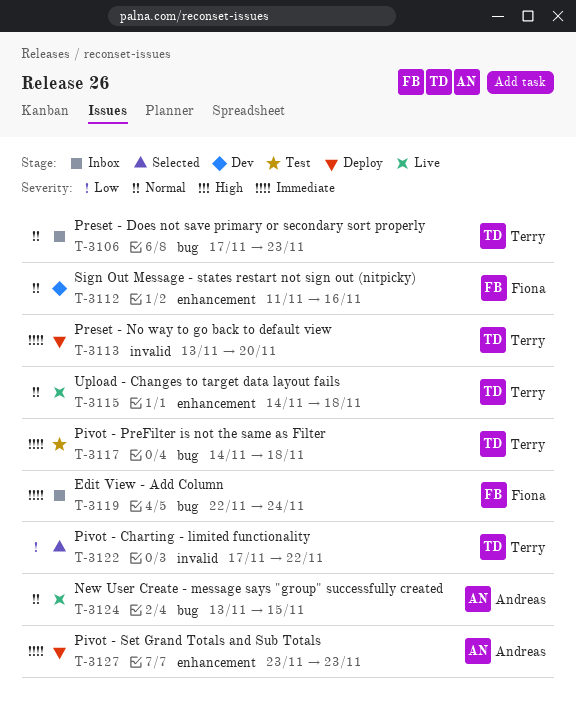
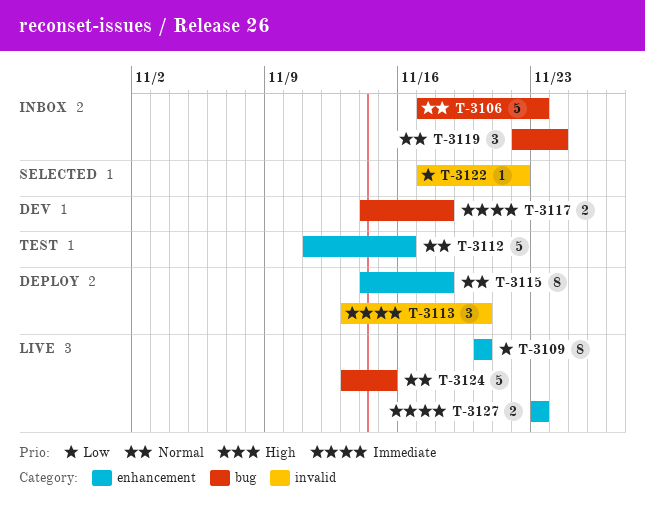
T-3109: none -> present
T-3112, status: Dev -> Test
T-3115, status: Live -> Deploy
T-3117, status: Test -> Dev
T-3119, priority: Immediate -> Normal
T-3127, status: Deploy -> Live

